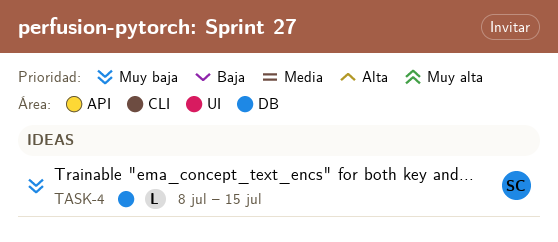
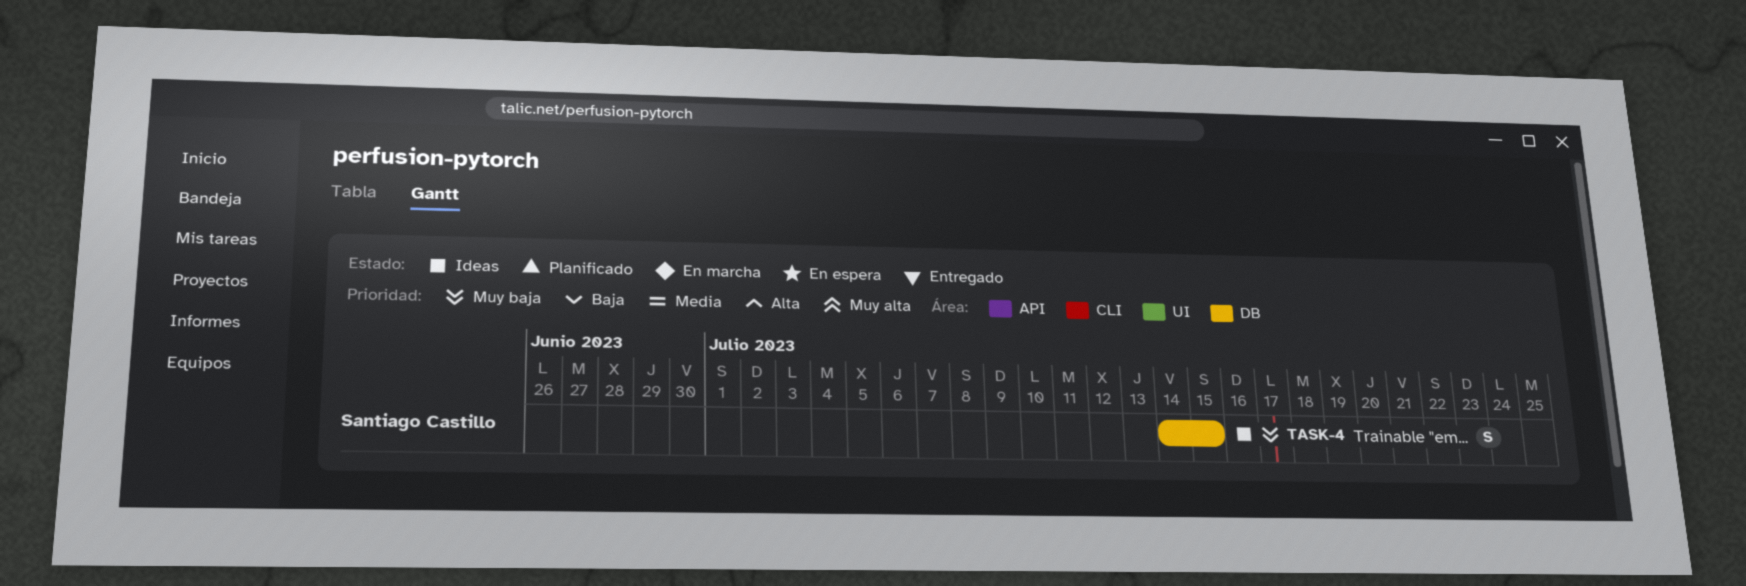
TASK-4, estimate: L -> S
TASK-4, start: Jul 8 -> Jul 14

